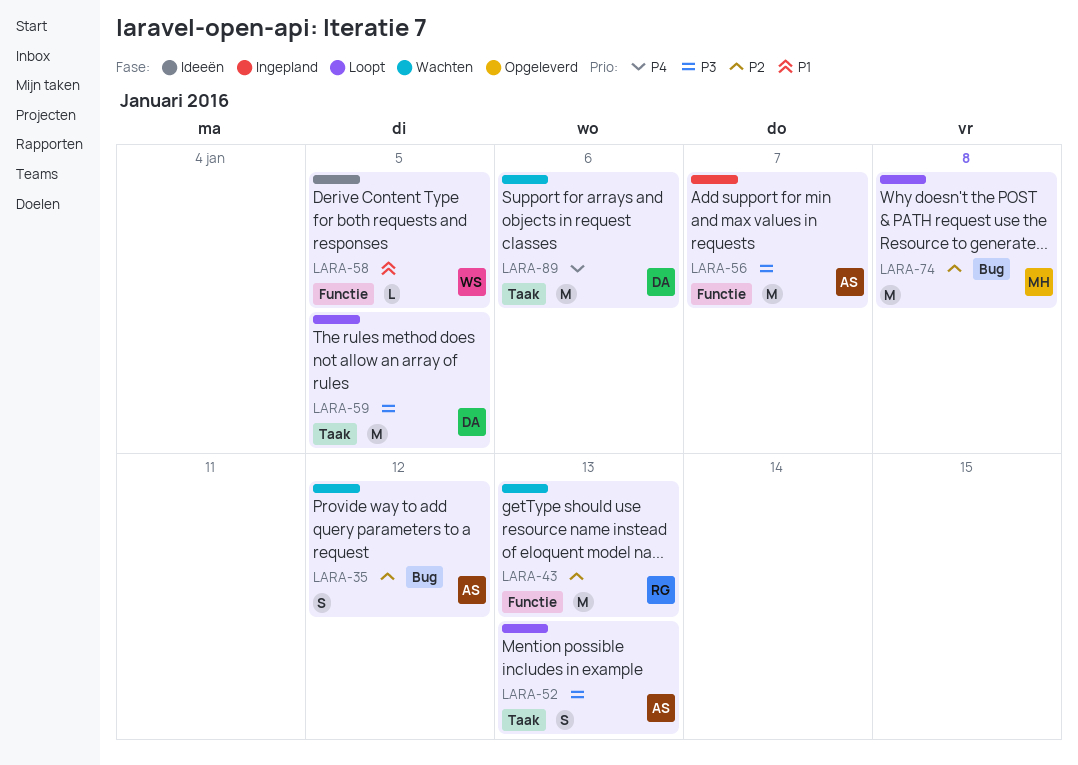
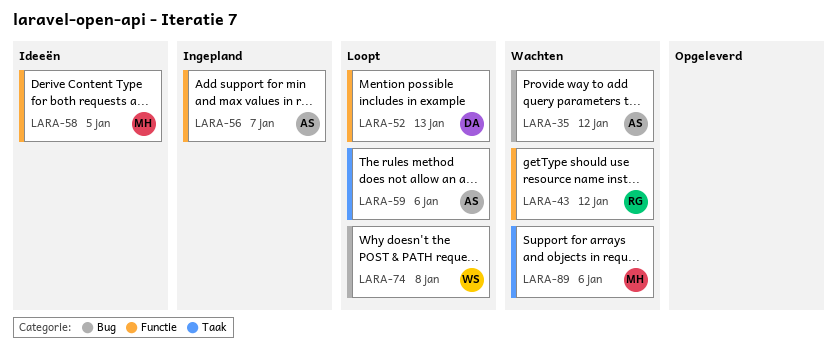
LARA-43, due: Jan 13 -> Jan 12
LARA-52, owner: AS -> DA
LARA-52, label: Taak -> Functie
LARA-58, owner: WS -> MH
LARA-59, owner: DA -> AS
LARA-59, due: Jan 5 -> Jan 6
LARA-74, owner: MH -> WS
LARA-89, owner: DA -> MH

